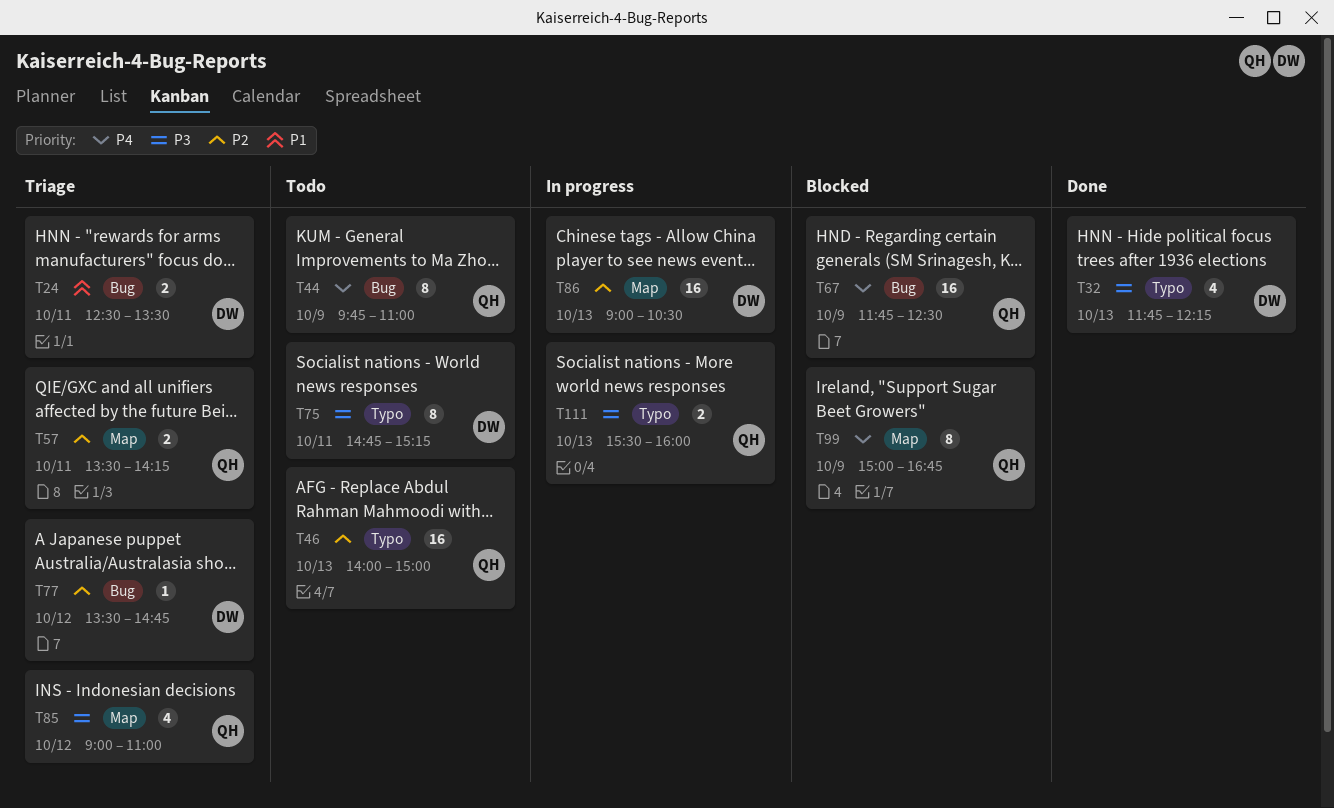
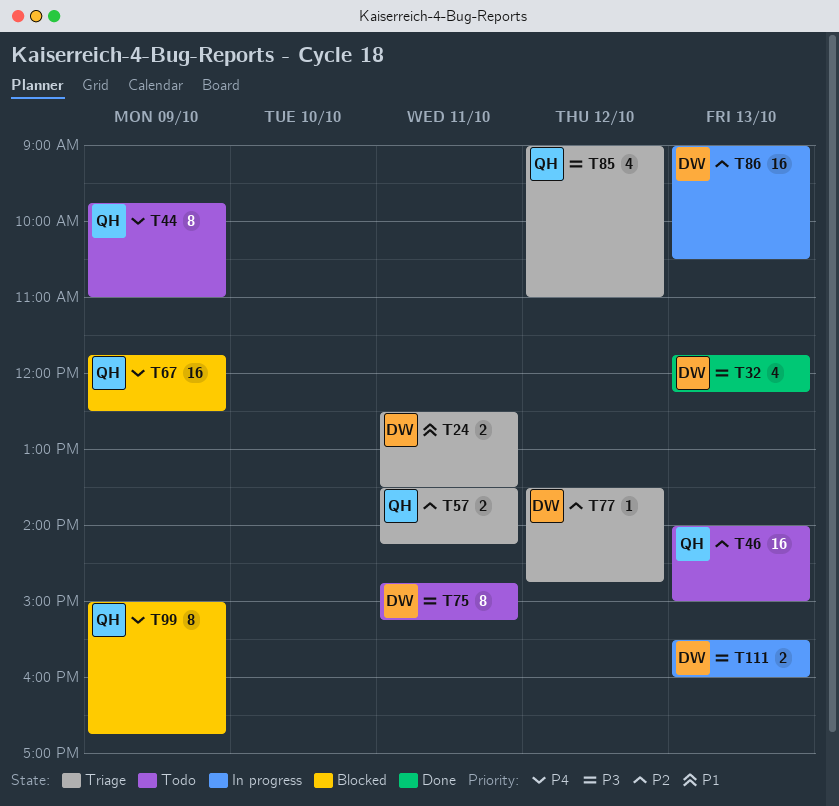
T111, owner: QH -> DW

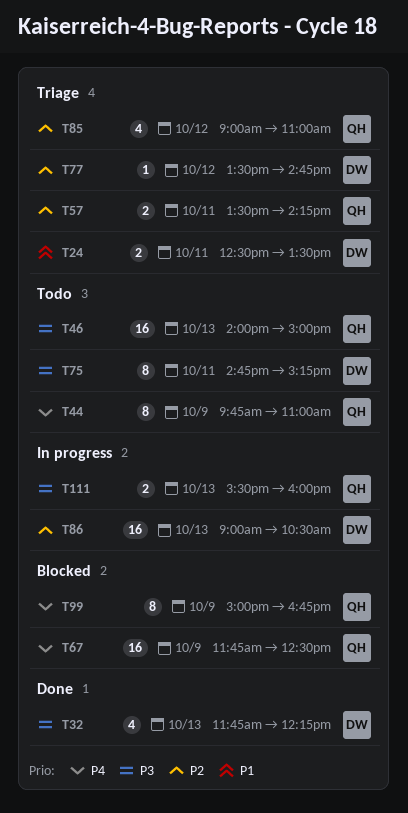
T46, priority: P2 -> P3
T85, priority: P3 -> P2
T111, owner: DW -> QH

